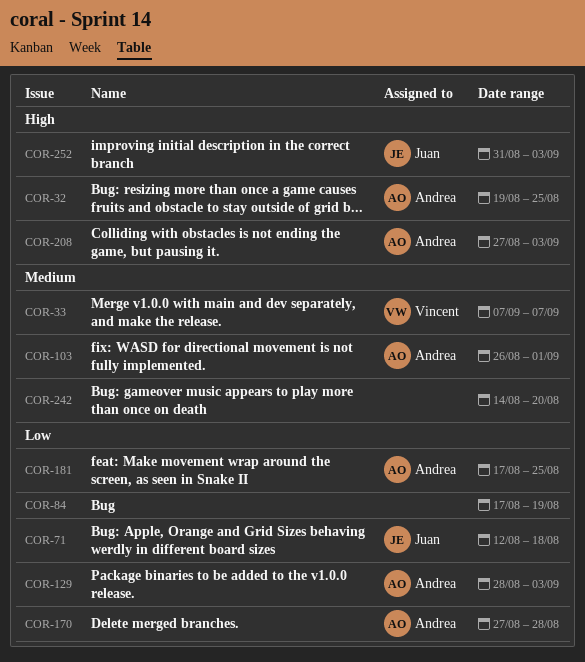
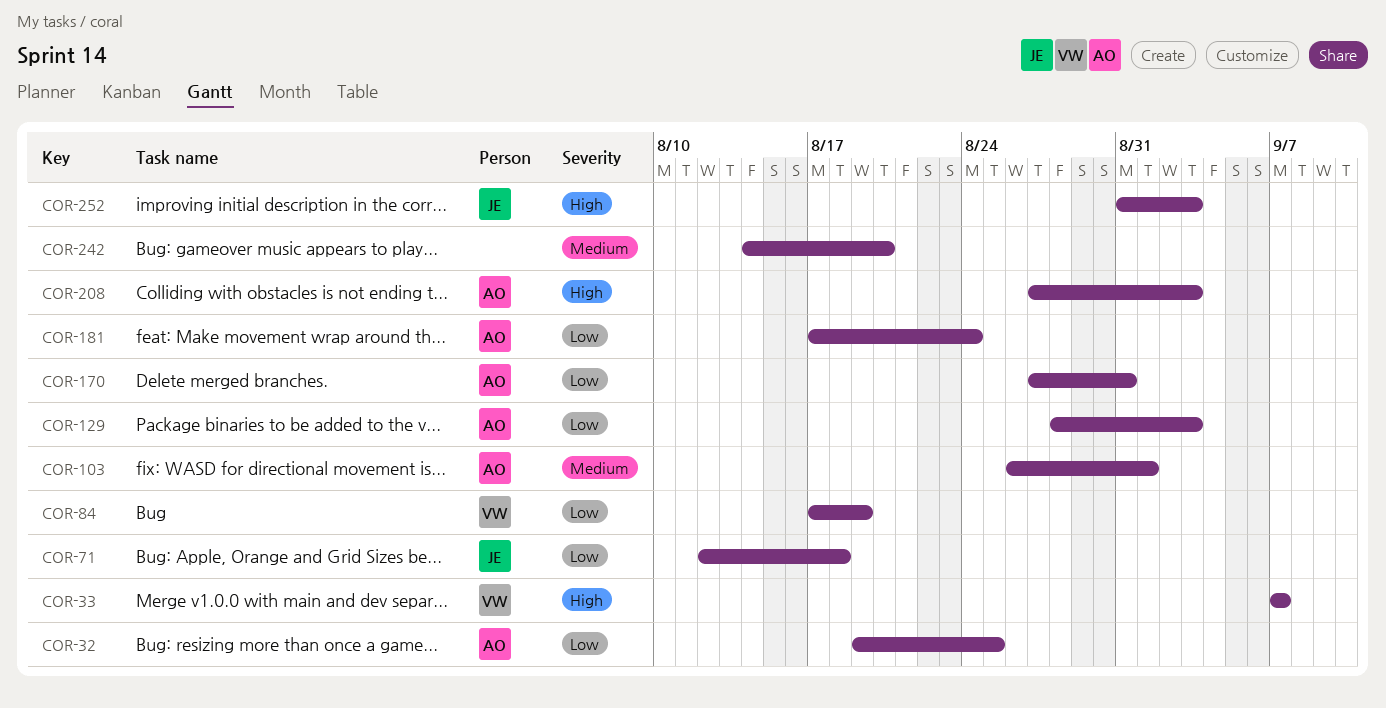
COR-32, priority: High -> Low
COR-33, priority: Medium -> High
COR-84, owner: none -> Vincent
COR-170, due: Aug 28 -> Aug 31
COR-181, due: Aug 25 -> Aug 24

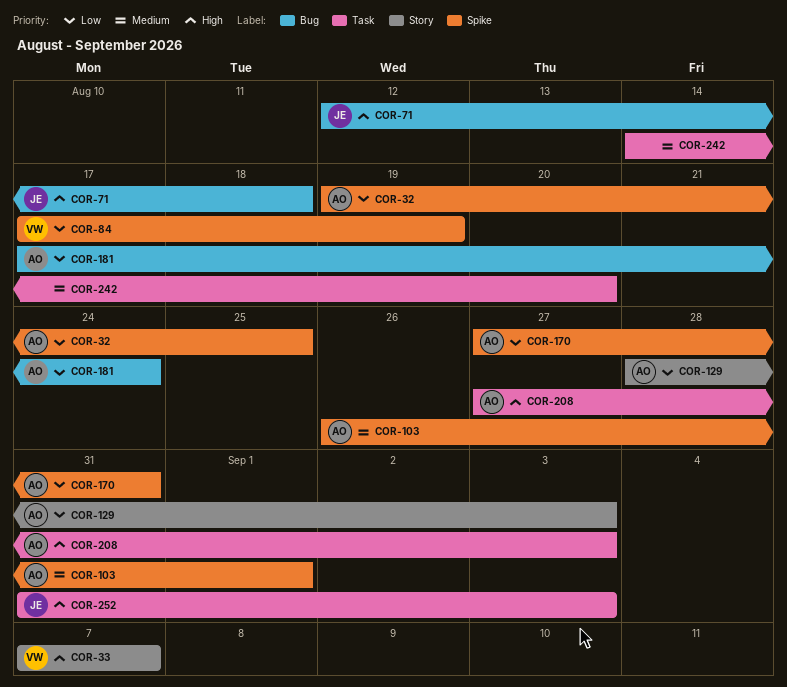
COR-71, priority: Low -> High

